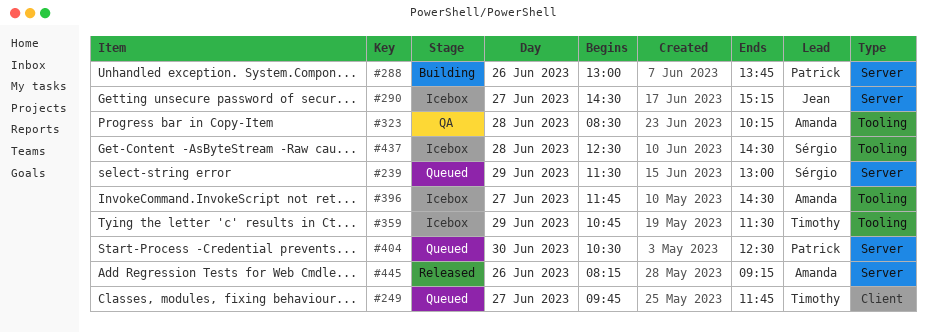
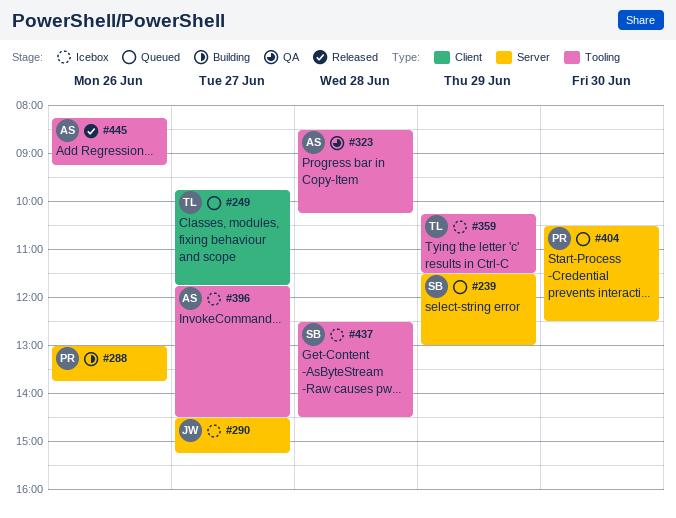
#359, begins: 10:45 -> 10:15
#445, label: Server -> Tooling

